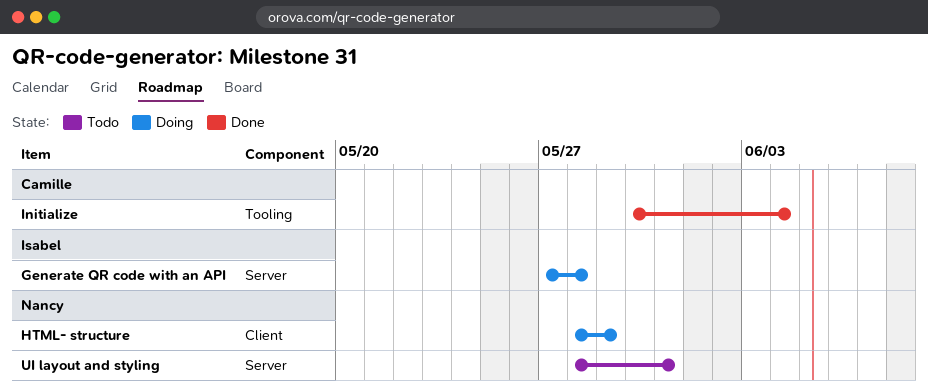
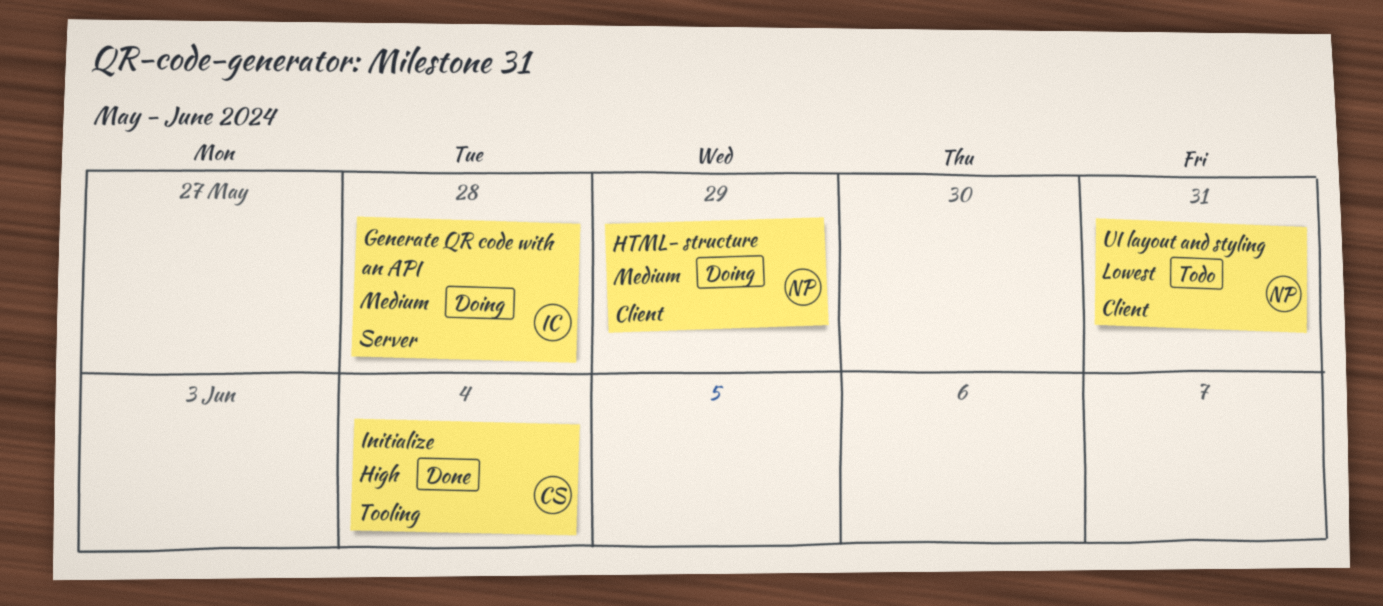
UI layout and styling, label: Server -> Client

